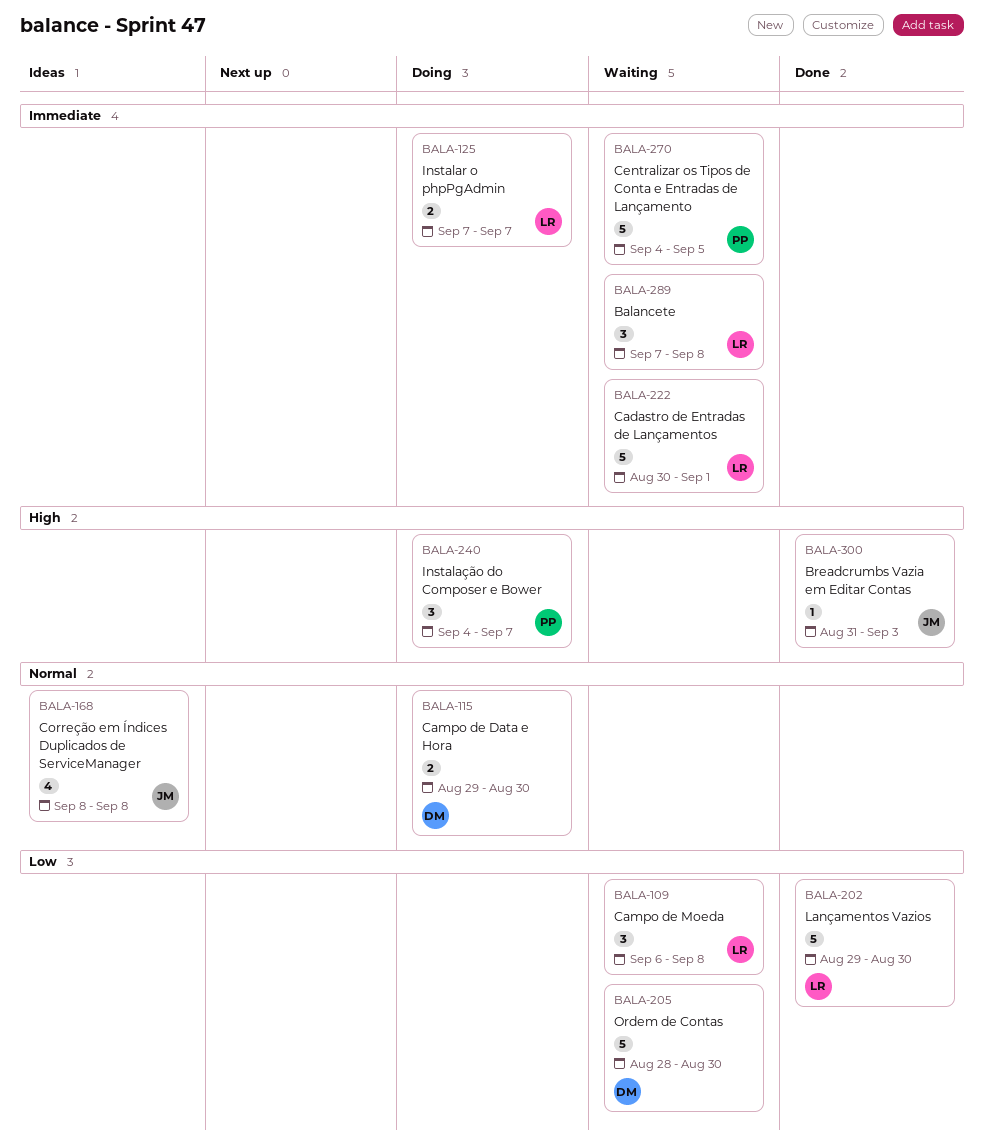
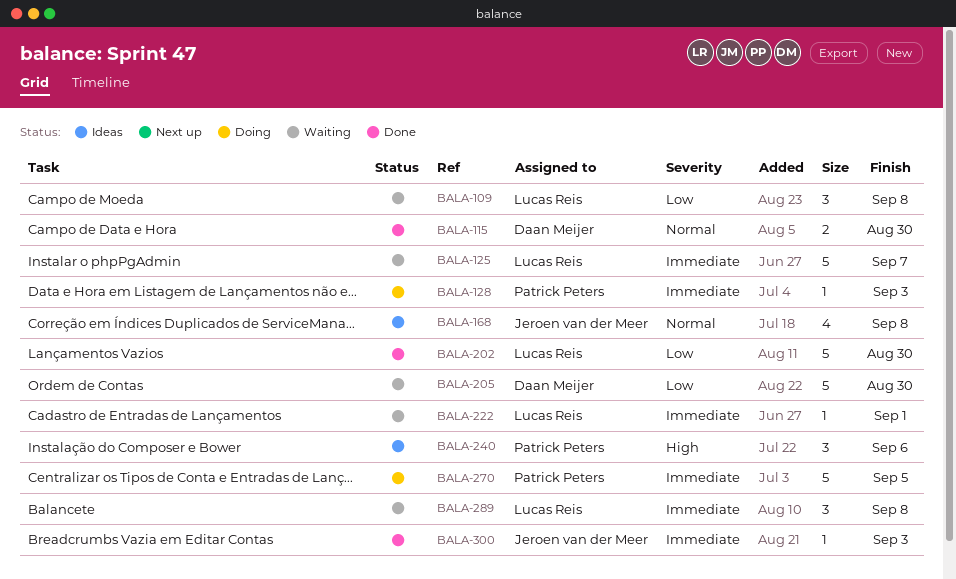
BALA-115, status: Doing -> Done
BALA-125, status: Doing -> Waiting
BALA-125, estimate: 2 -> 5
BALA-128: none -> present
BALA-222, estimate: 5 -> 1
BALA-240, status: Doing -> Ideas
BALA-240, due: Sep 7 -> Sep 6
BALA-270, status: Waiting -> Doing
BALA-300, priority: High -> Immediate

